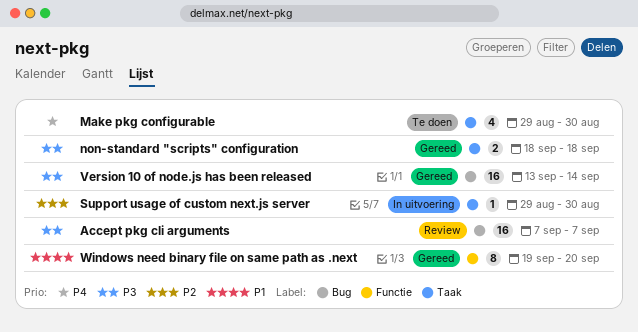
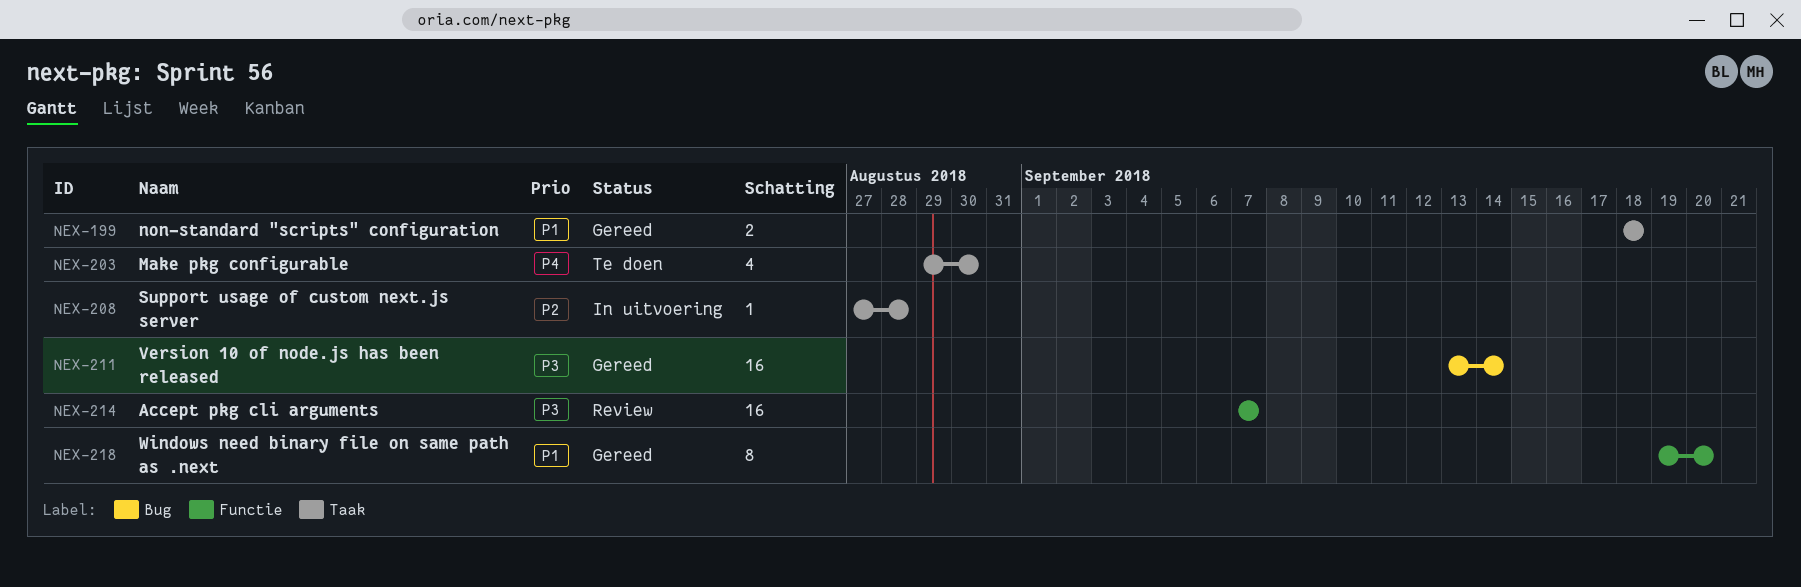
Accept pkg cli arguments, label: Bug -> Functie
non-standard "scripts" configuration, priority: P3 -> P1
Support usage of custom next.js server, start: Aug 29 -> Aug 27
Support usage of custom next.js server, due: Aug 30 -> Aug 28

